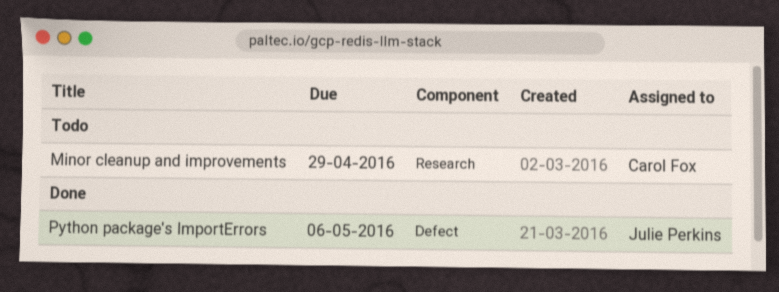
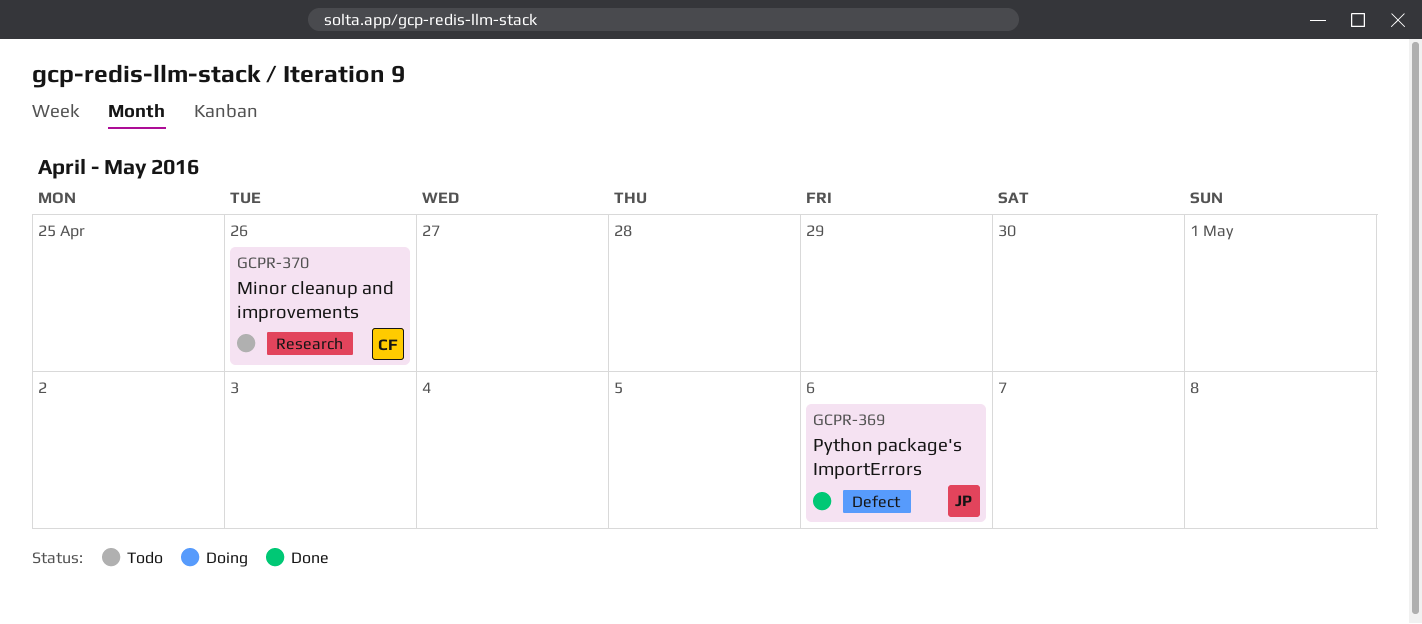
Minor cleanup and improvements, due: Apr 29 -> Apr 26

